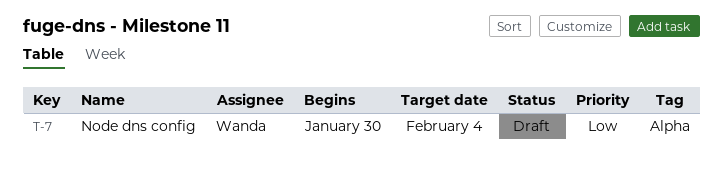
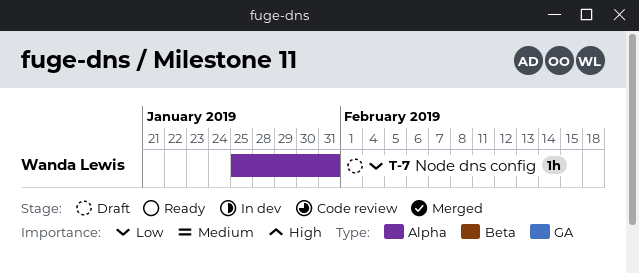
T-7, start: Jan 30 -> Jan 25
T-7, due: Feb 4 -> Jan 31

